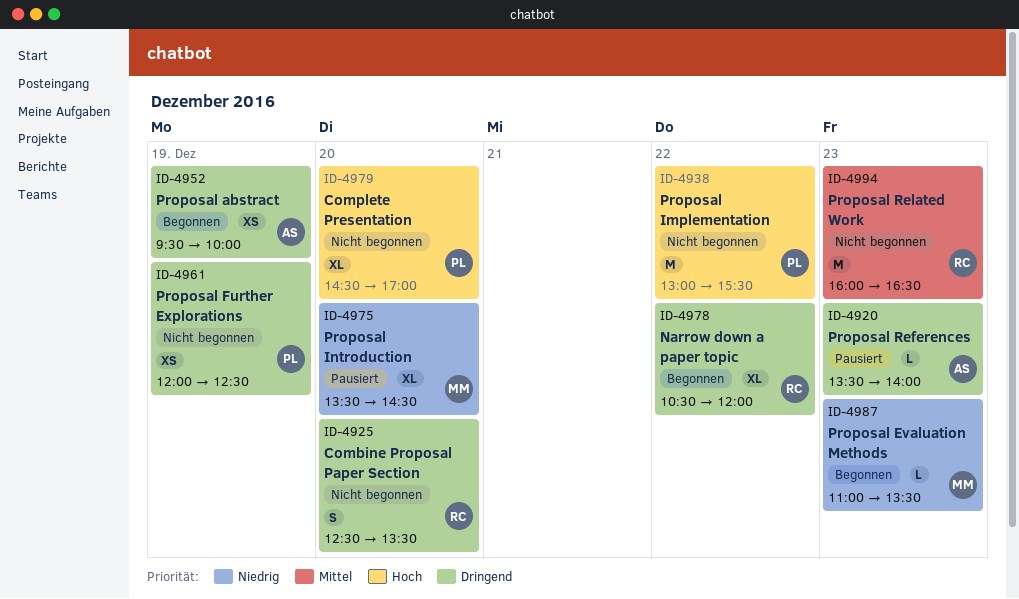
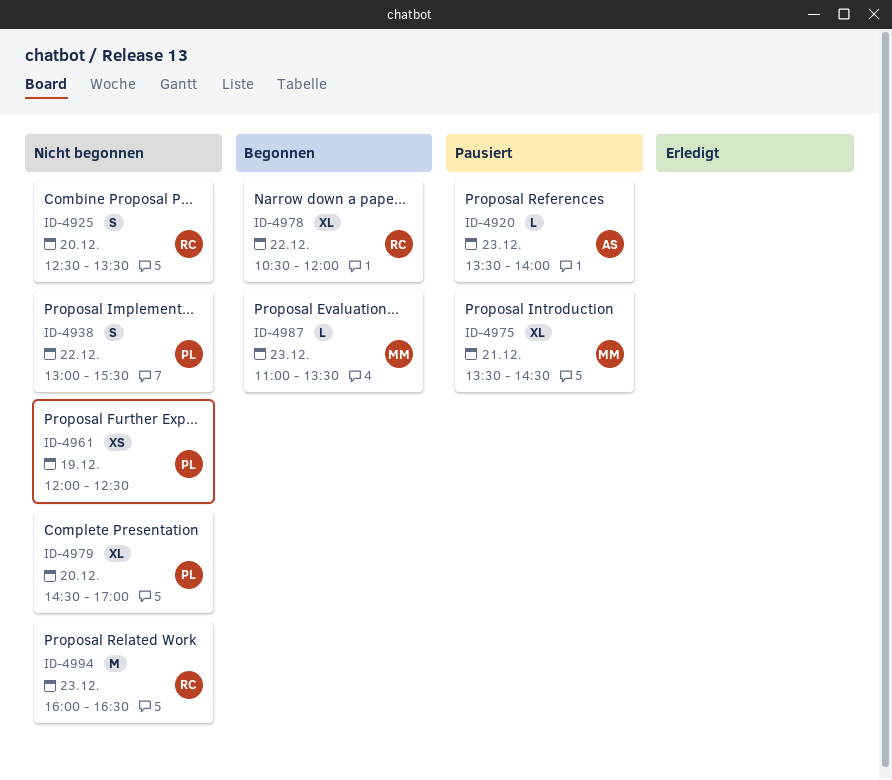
ID-4938, estimate: M -> S
ID-4952: present -> none
ID-4975, day: Dec 20 -> Dec 21

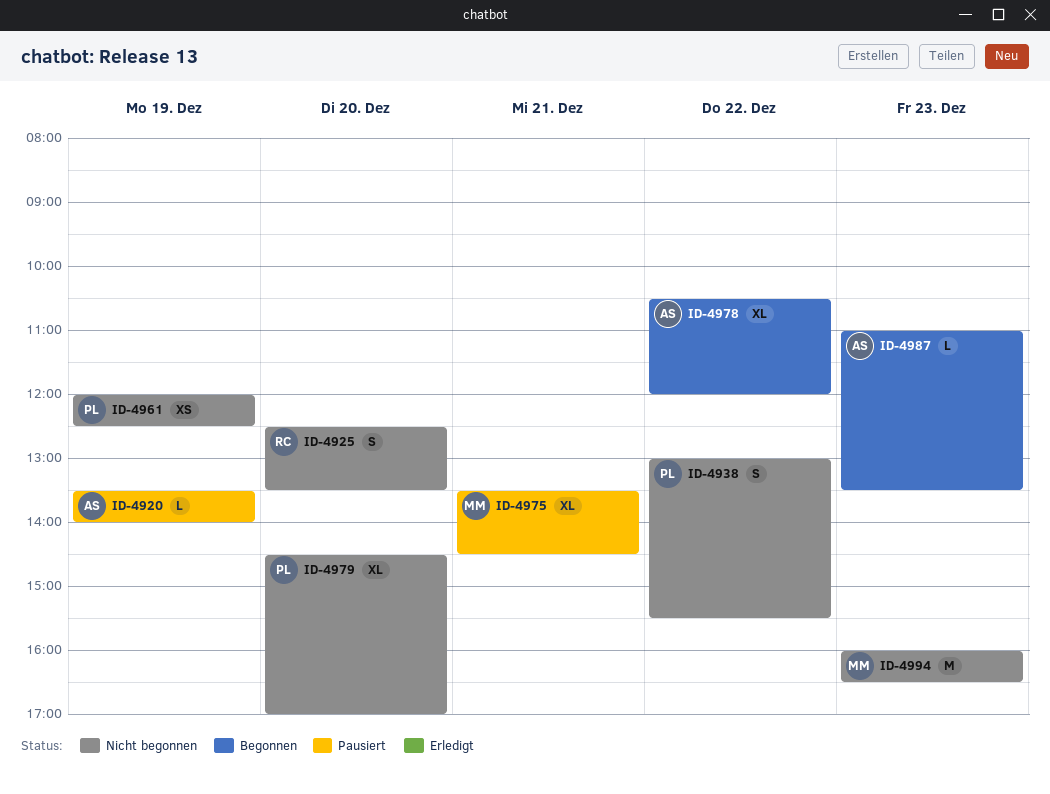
ID-4920, day: Dec 23 -> Dec 19
ID-4978, owner: RC -> AS
ID-4987, owner: MM -> AS
ID-4994, owner: RC -> MM

